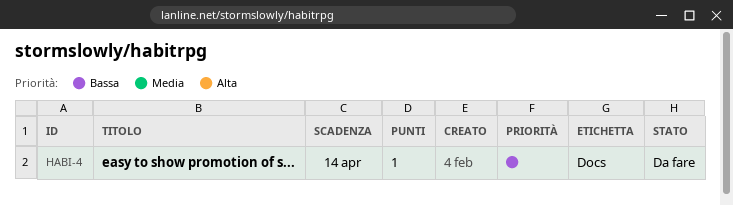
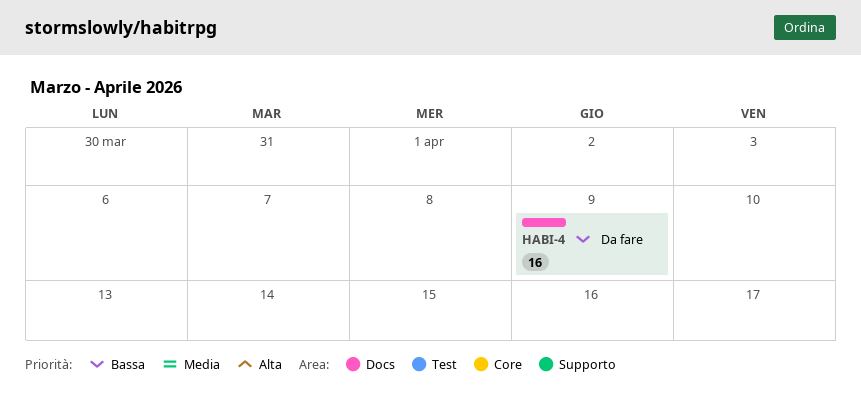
HABI-4, estimate: 1 -> 16
HABI-4, due: Apr 14 -> Apr 9

